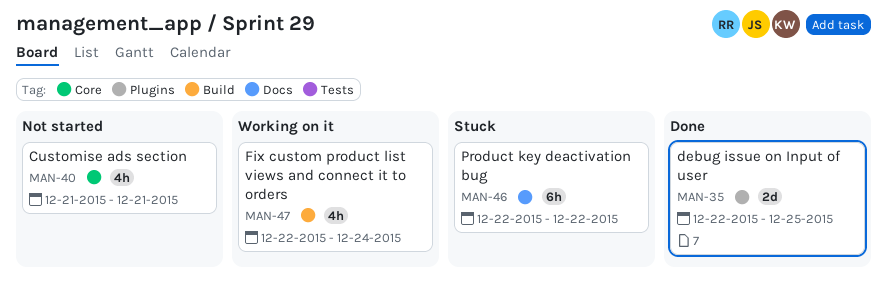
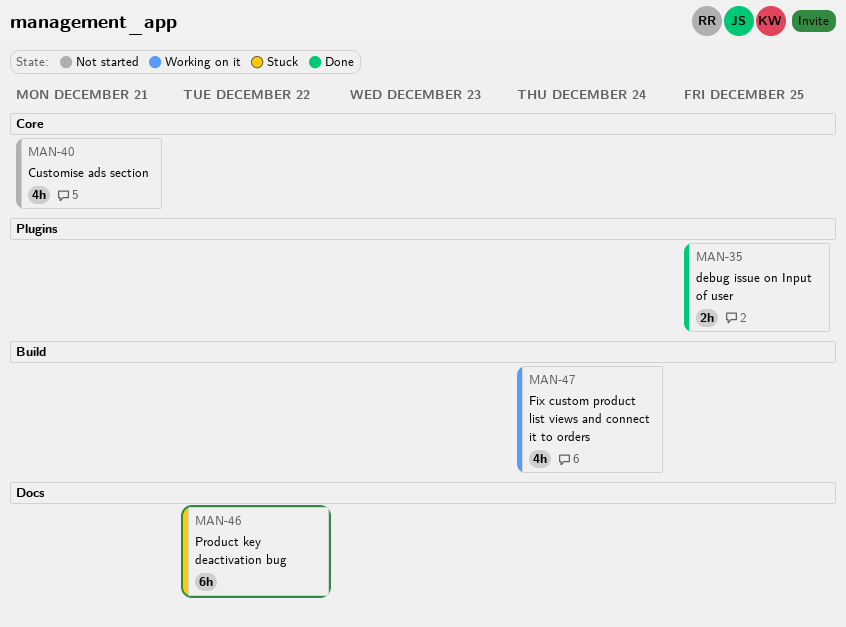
MAN-35, estimate: 2d -> 2h

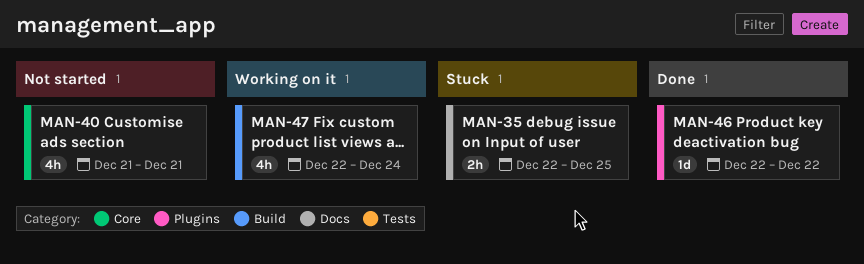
MAN-35, status: Done -> Stuck
MAN-35, label: Plugins -> Docs
MAN-46, status: Stuck -> Done
MAN-46, label: Docs -> Plugins
MAN-46, estimate: 6h -> 1d

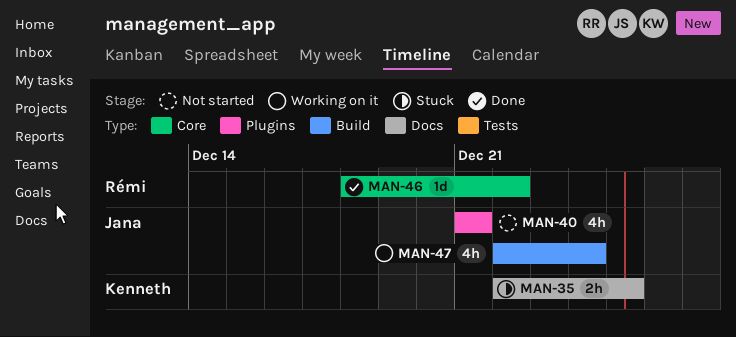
MAN-40, label: Core -> Plugins
MAN-46, label: Plugins -> Core
MAN-46, start: Dec 22 -> Dec 18

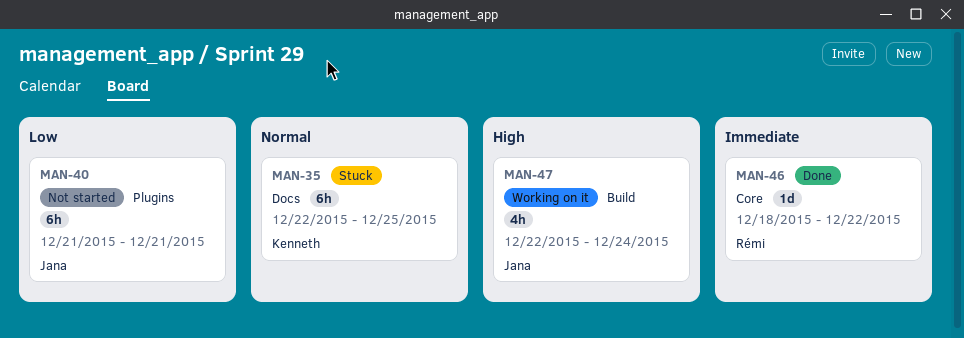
MAN-35, estimate: 2h -> 6h
MAN-40, estimate: 4h -> 6h

